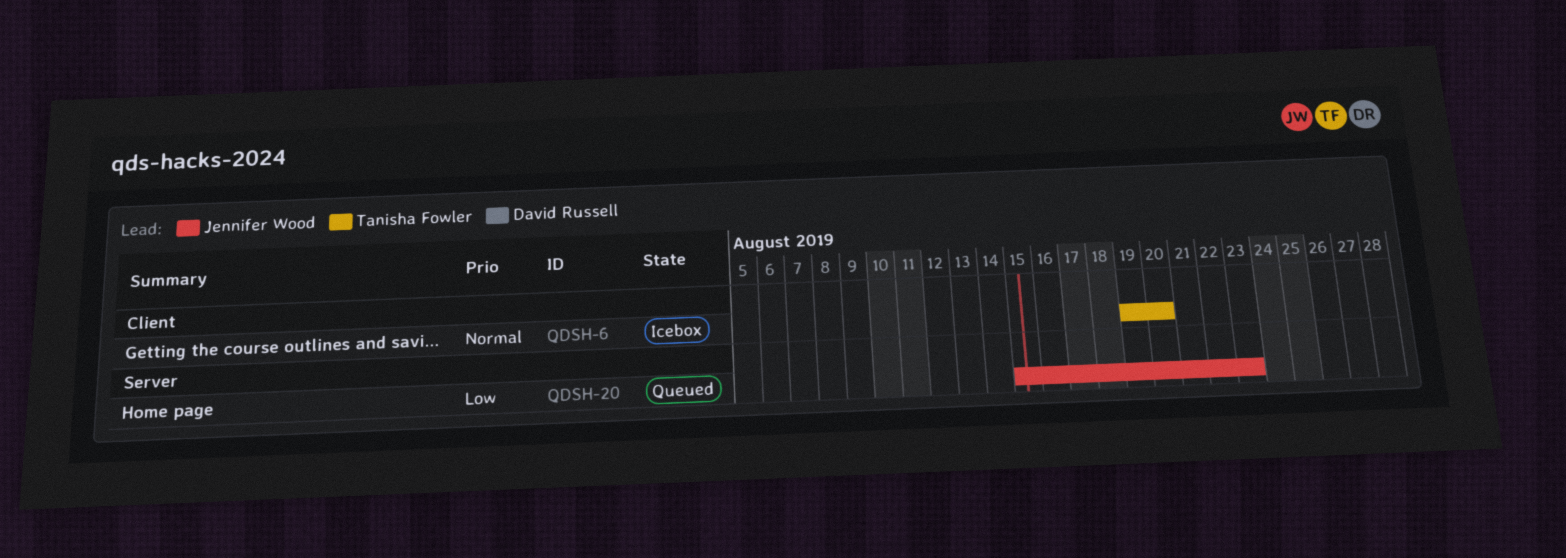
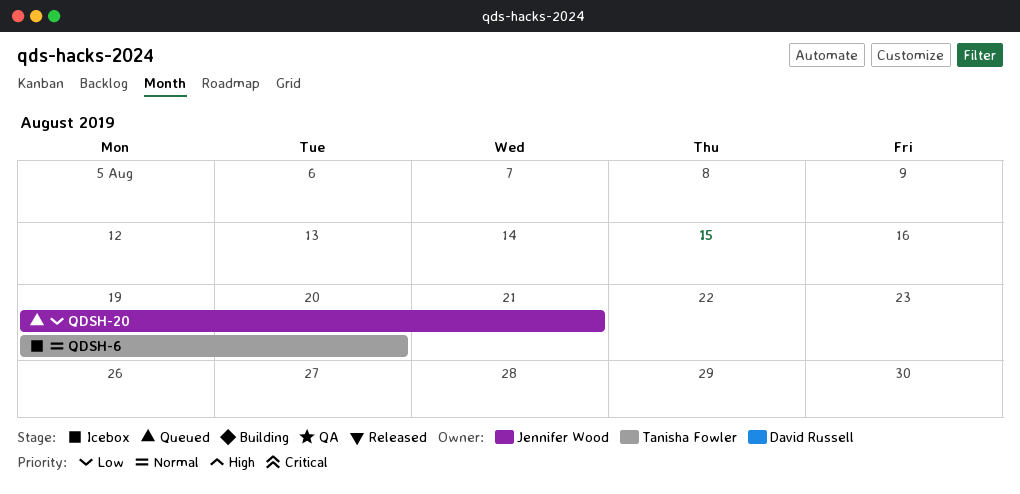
QDSH-20, start: Aug 15 -> Aug 19
QDSH-20, due: Aug 23 -> Aug 21

